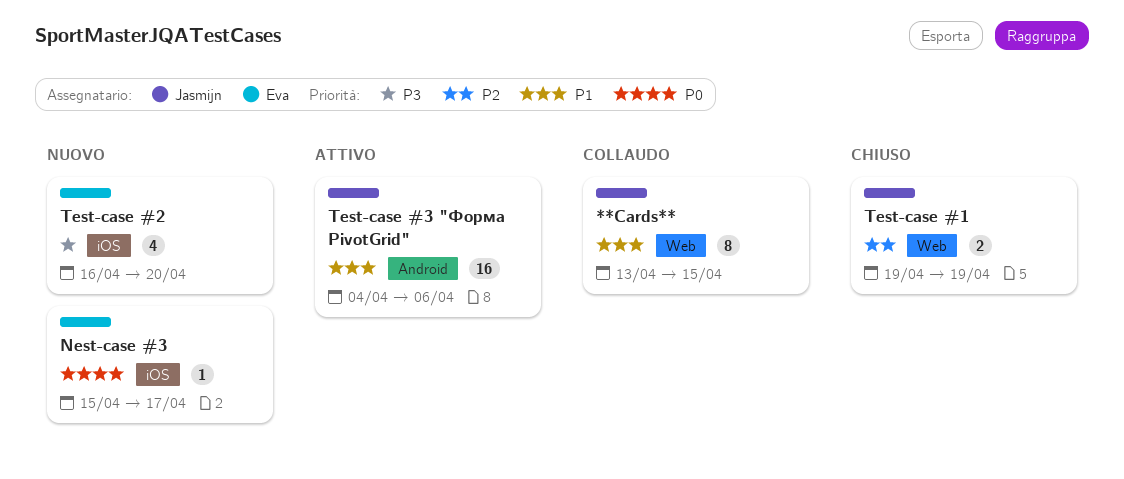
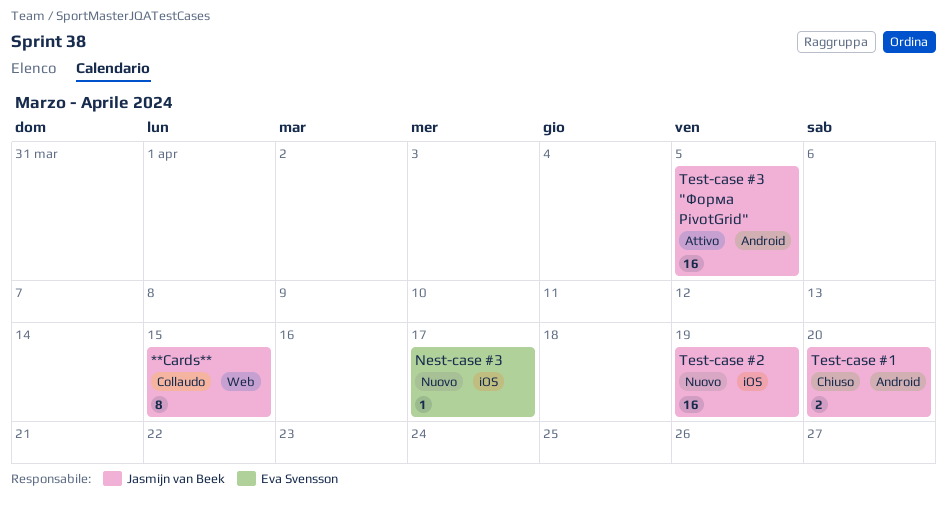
Test-case #1, label: Web -> Android
Test-case #1, due: Apr 19 -> Apr 20
Test-case #2, owner: Eva Svensson -> Jasmijn van Beek
Test-case #2, estimate: 4 -> 16
Test-case #2, due: Apr 20 -> Apr 19
Test-case #3 "Форма PivotGrid", due: Apr 6 -> Apr 5

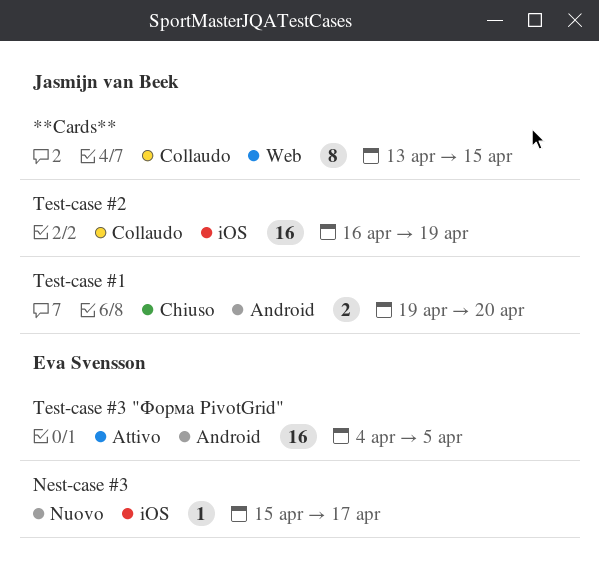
Test-case #2, status: Nuovo -> Collaudo
Test-case #3 "Форма PivotGrid", owner: Jasmijn van Beek -> Eva Svensson

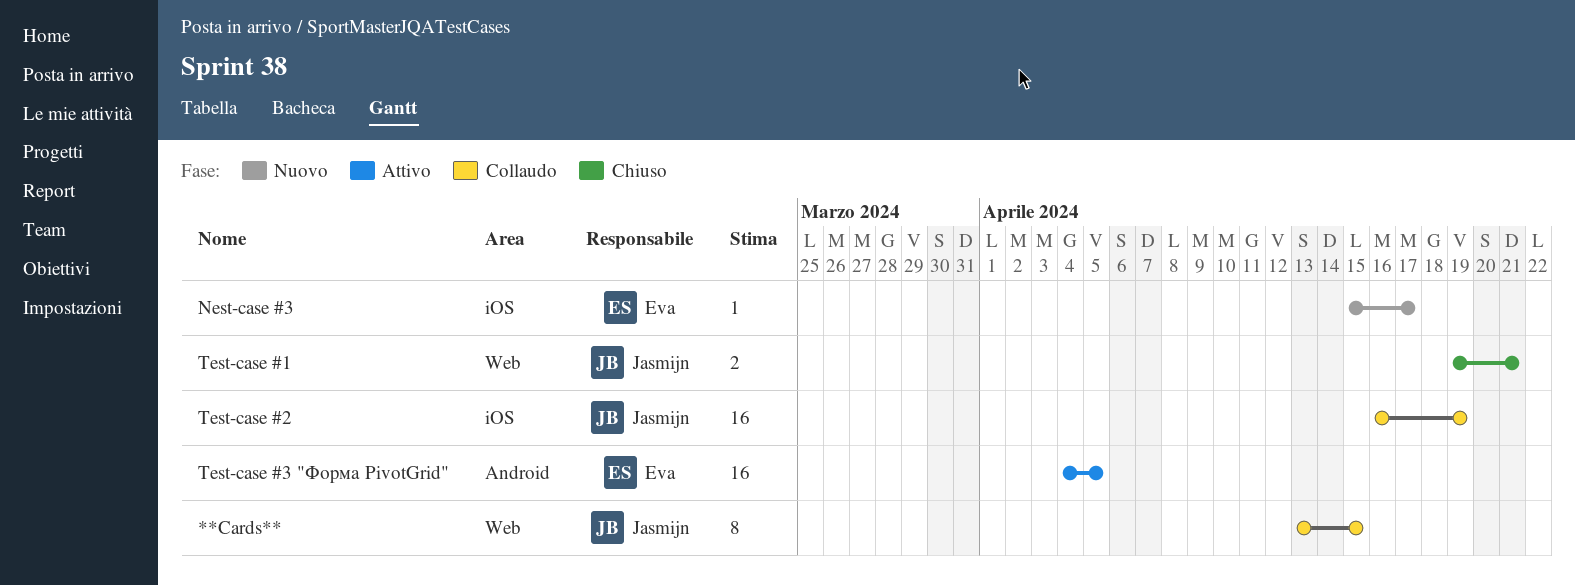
Test-case #1, label: Android -> Web
Test-case #1, due: Apr 20 -> Apr 21

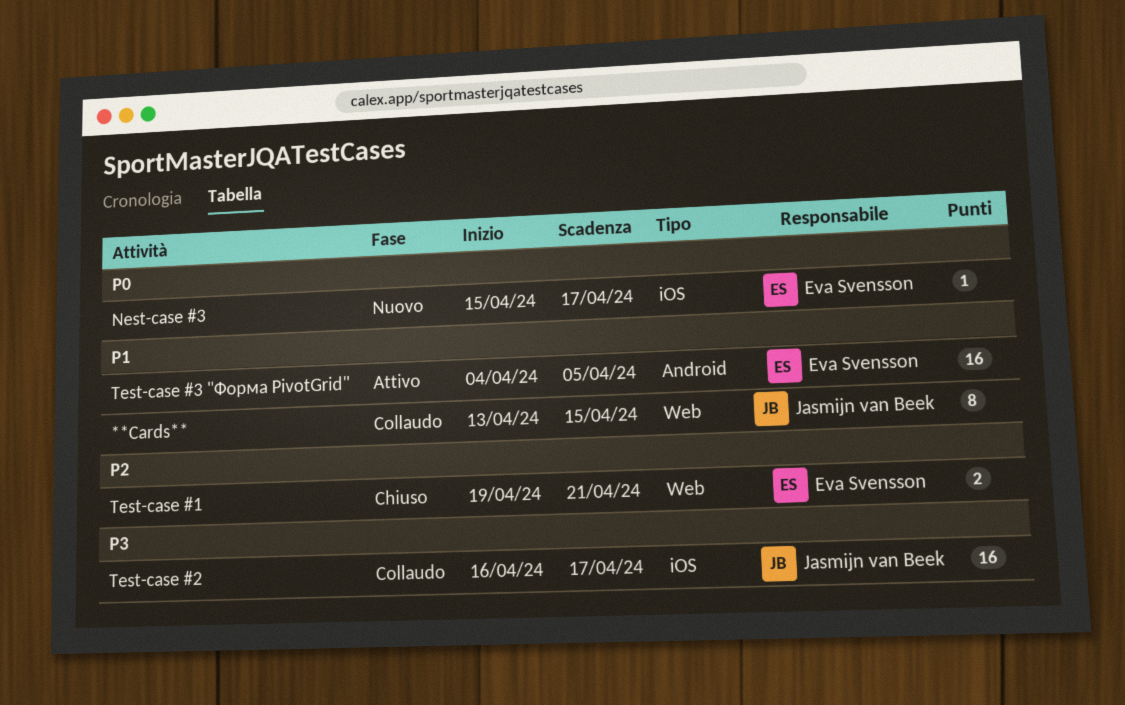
Test-case #1, owner: Jasmijn van Beek -> Eva Svensson
Test-case #2, due: Apr 19 -> Apr 17

